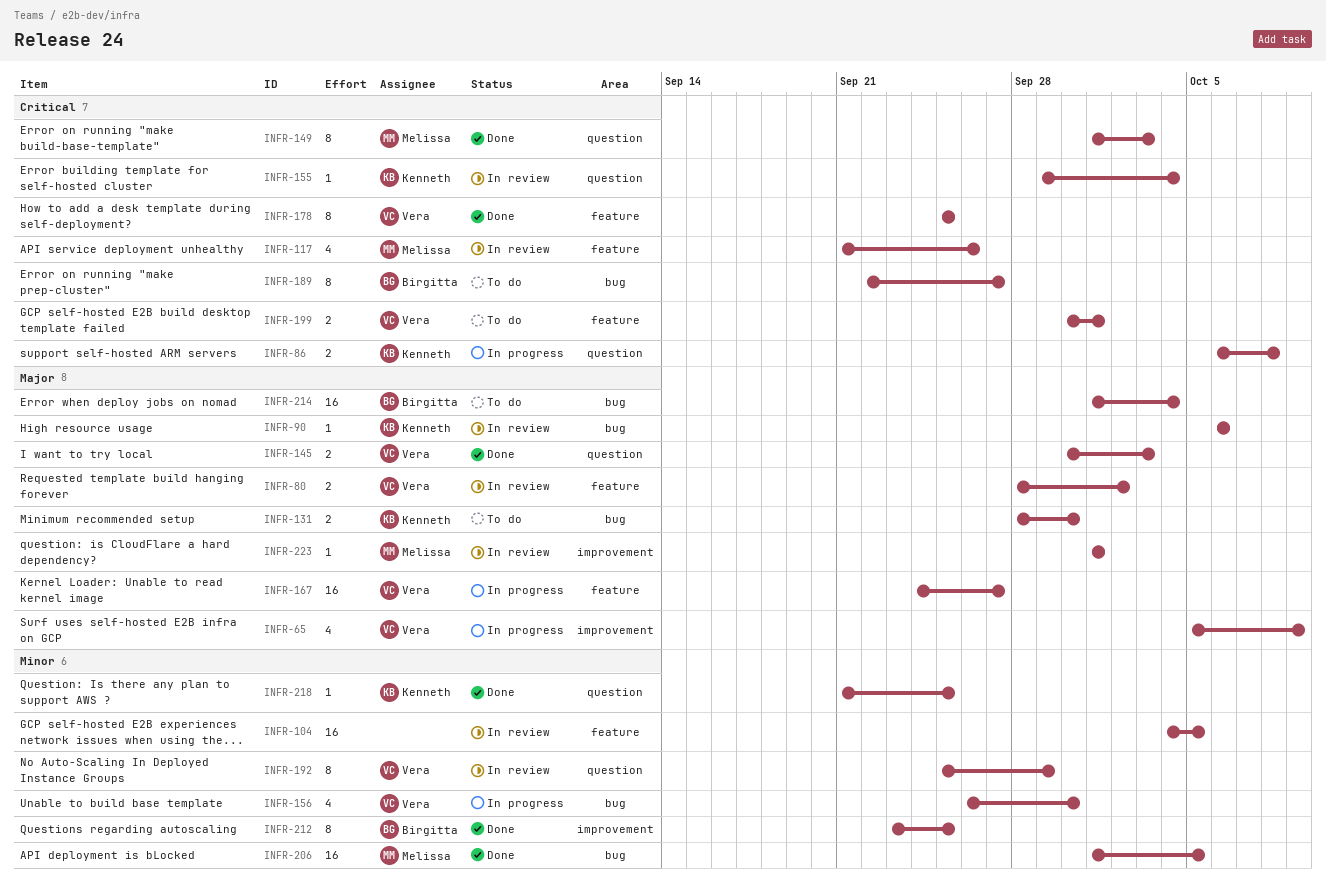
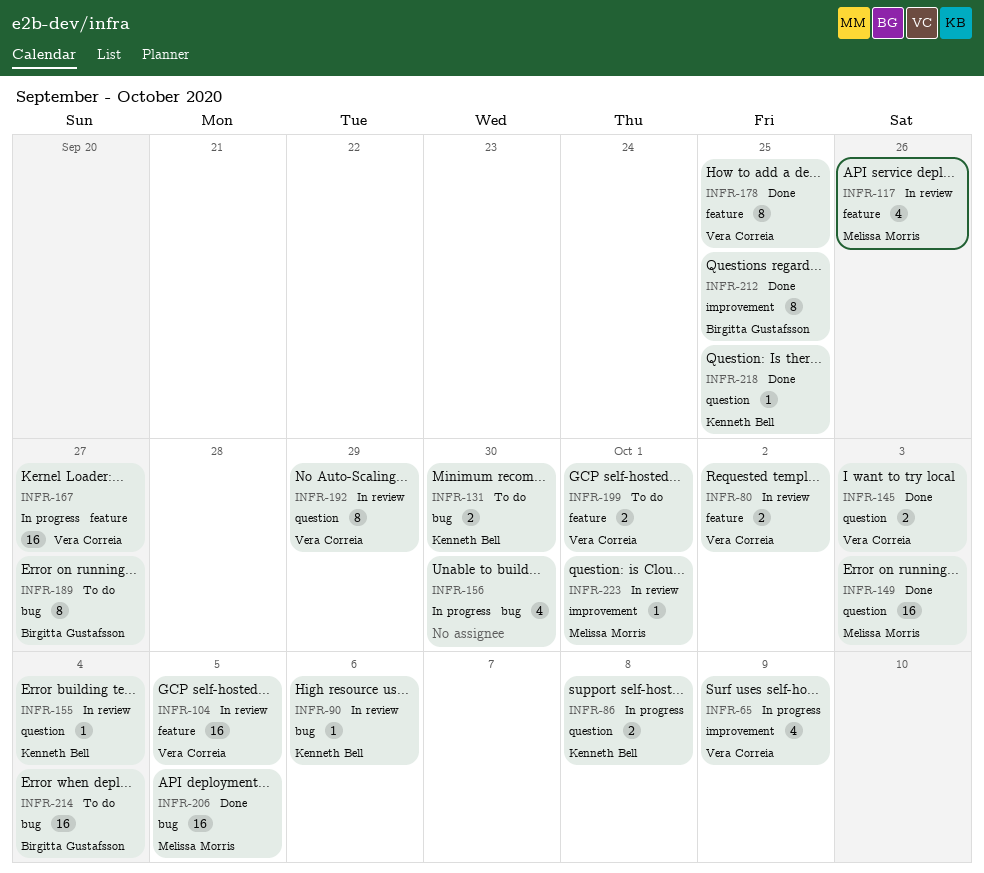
INFR-104, owner: none -> Vera Correia
INFR-149, estimate: 8 -> 16
INFR-156, owner: Vera Correia -> none

